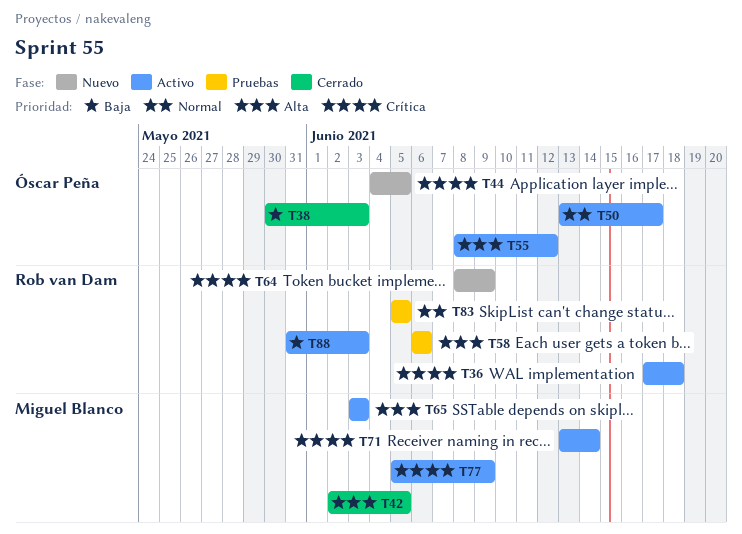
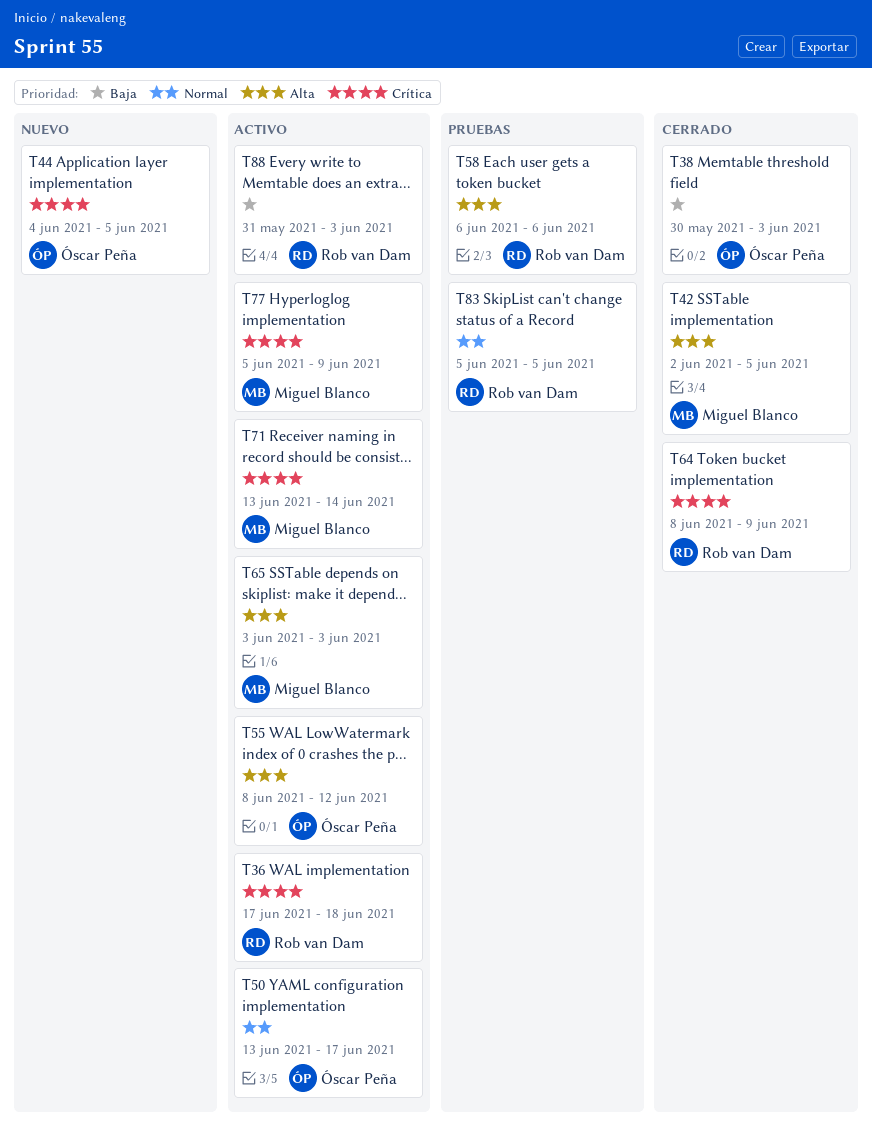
T64, status: Nuevo -> Cerrado

